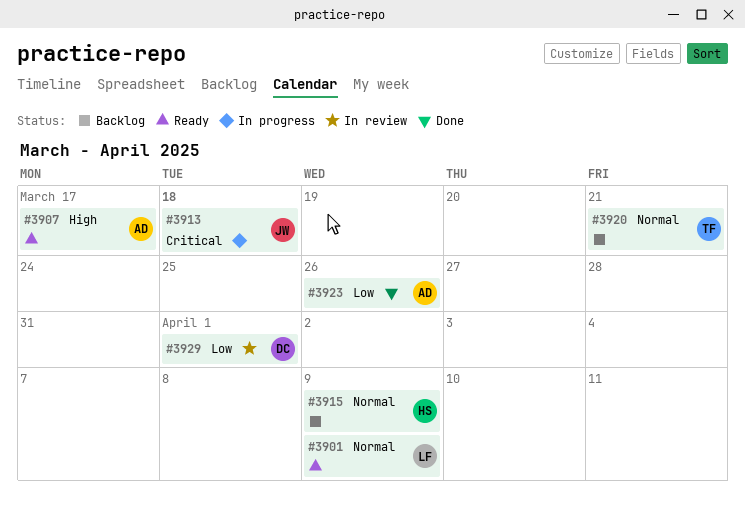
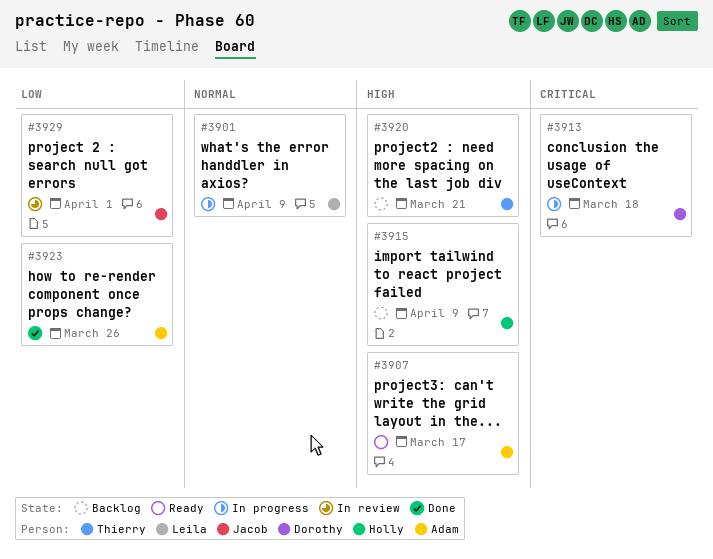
#3901, status: Ready -> In progress
#3913, owner: Jacob -> Dorothy
#3915, priority: Normal -> High
#3920, priority: Normal -> High
#3929, owner: Dorothy -> Jacob

